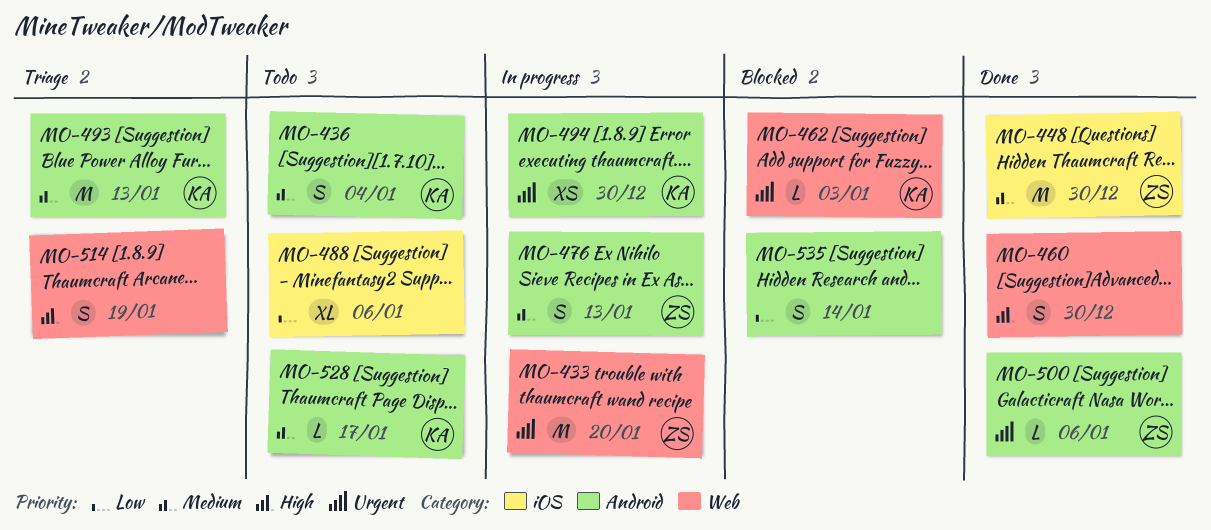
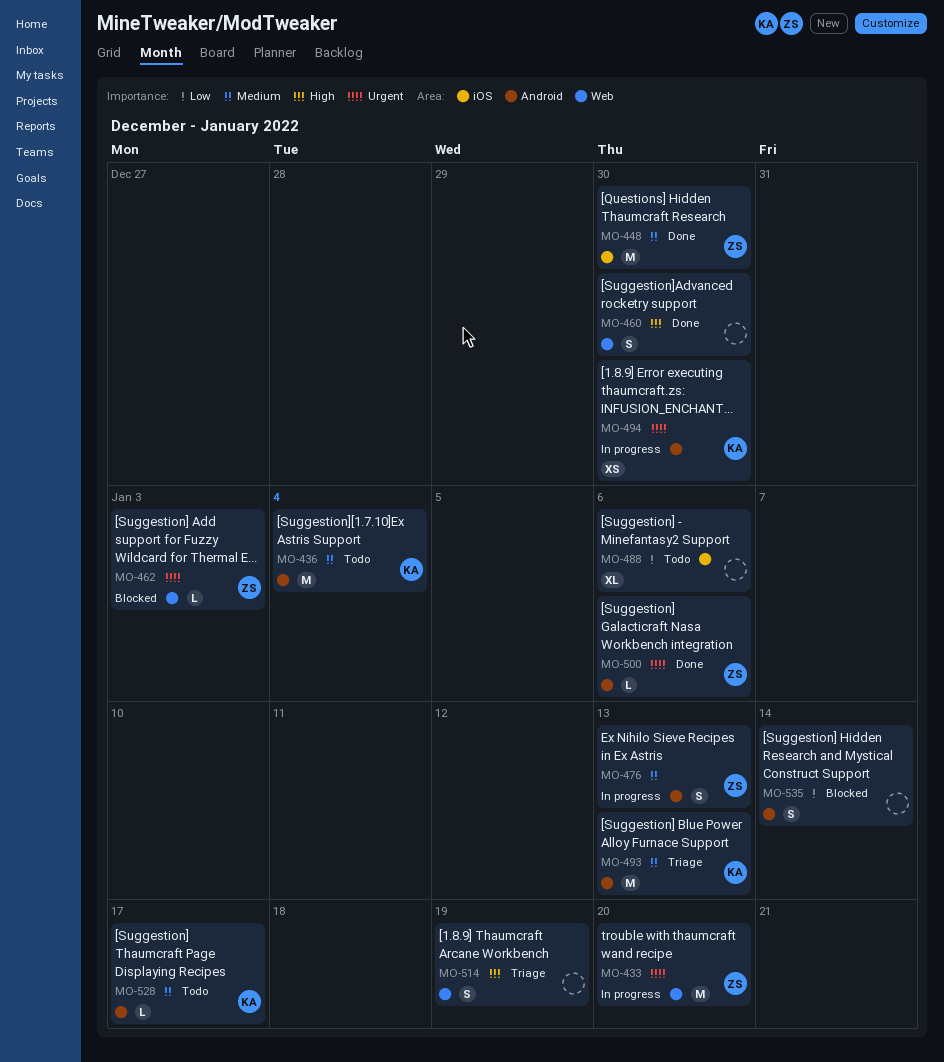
MO-436, estimate: S -> M
MO-462, owner: KA -> ZS

